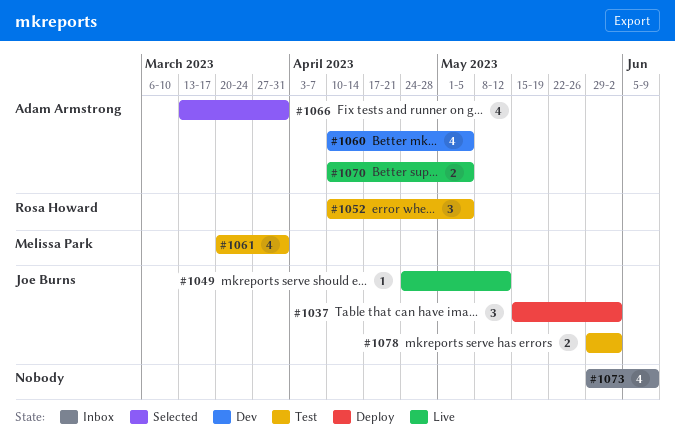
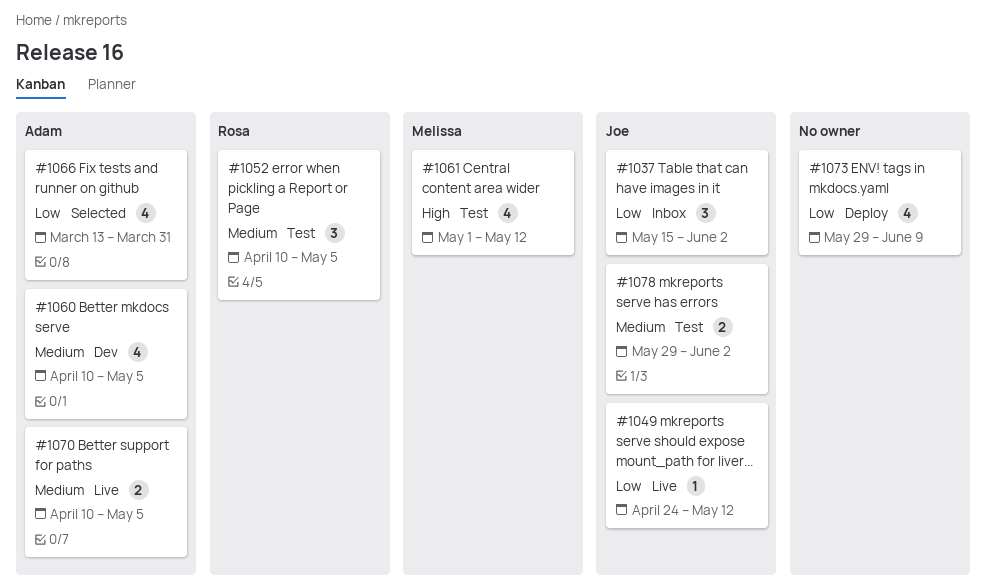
#1037, status: Deploy -> Inbox
#1061, start: Mar 20 -> May 1
#1061, due: Mar 31 -> May 12
#1073, status: Inbox -> Deploy

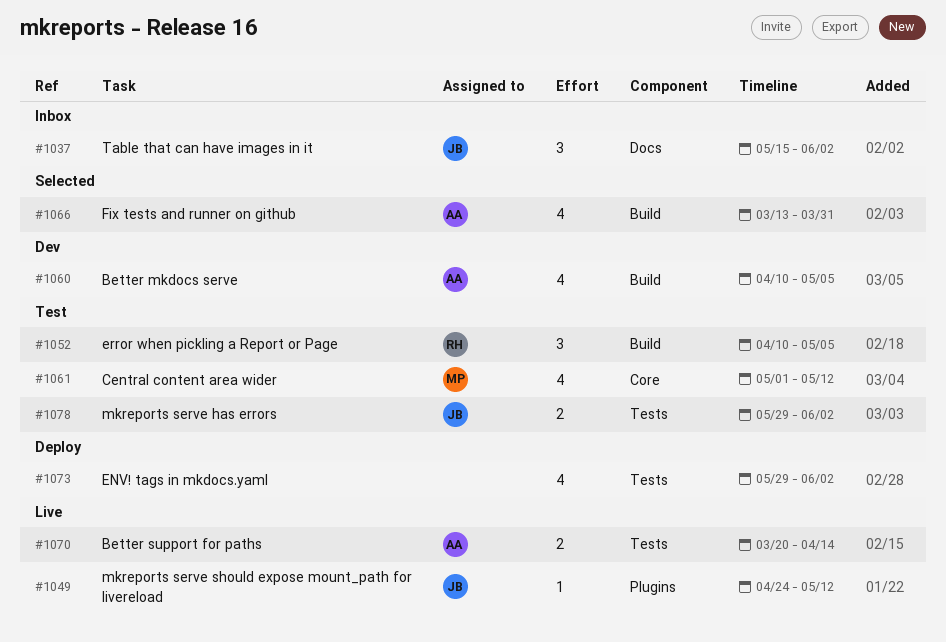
#1070, start: Apr 10 -> Mar 20
#1070, due: May 5 -> Apr 14
#1073, due: Jun 9 -> Jun 2

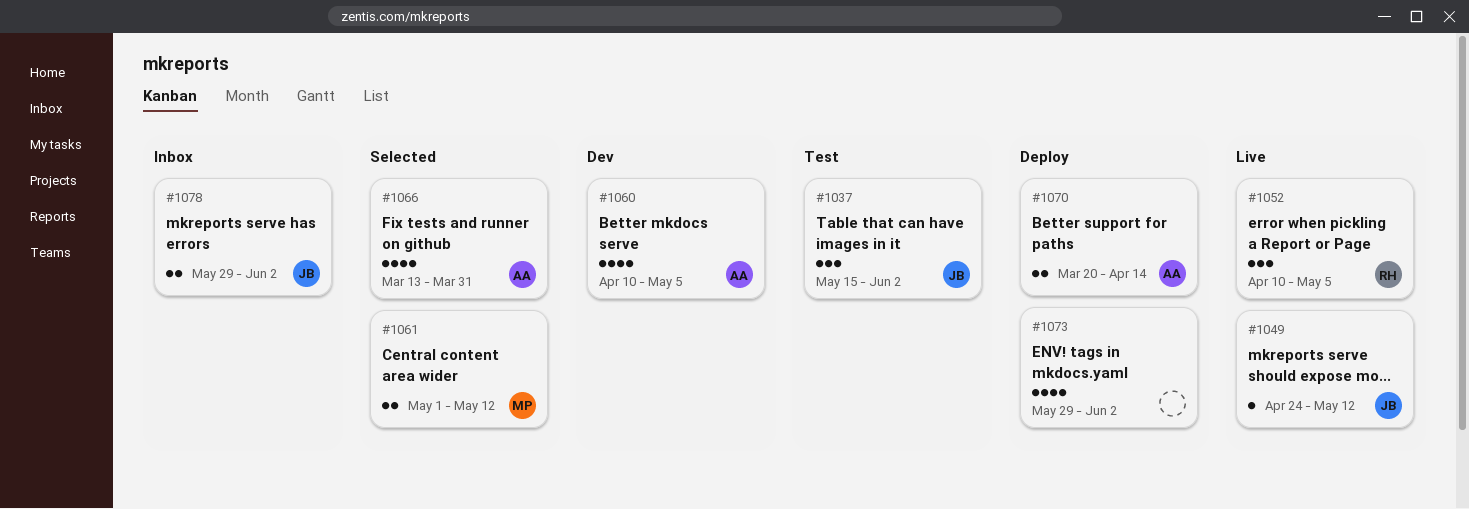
#1037, status: Inbox -> Test
#1052, status: Test -> Live
#1061, status: Test -> Selected
#1061, estimate: 4 -> 2
#1070, status: Live -> Deploy
#1078, status: Test -> Inbox

